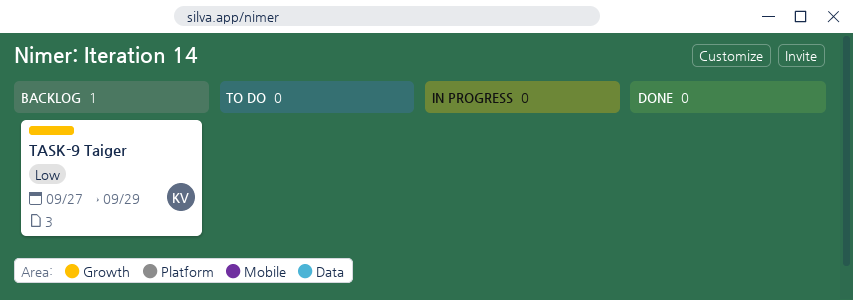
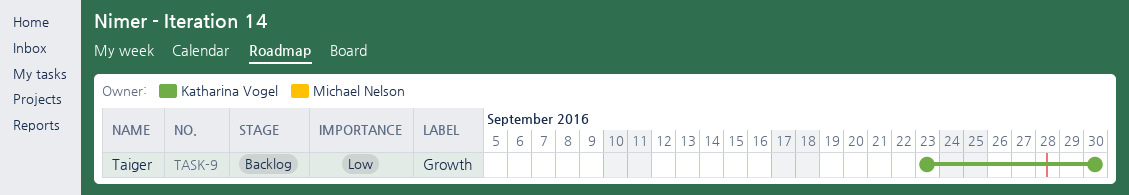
TASK-9, start: Sep 27 -> Sep 23
TASK-9, due: Sep 29 -> Sep 30

